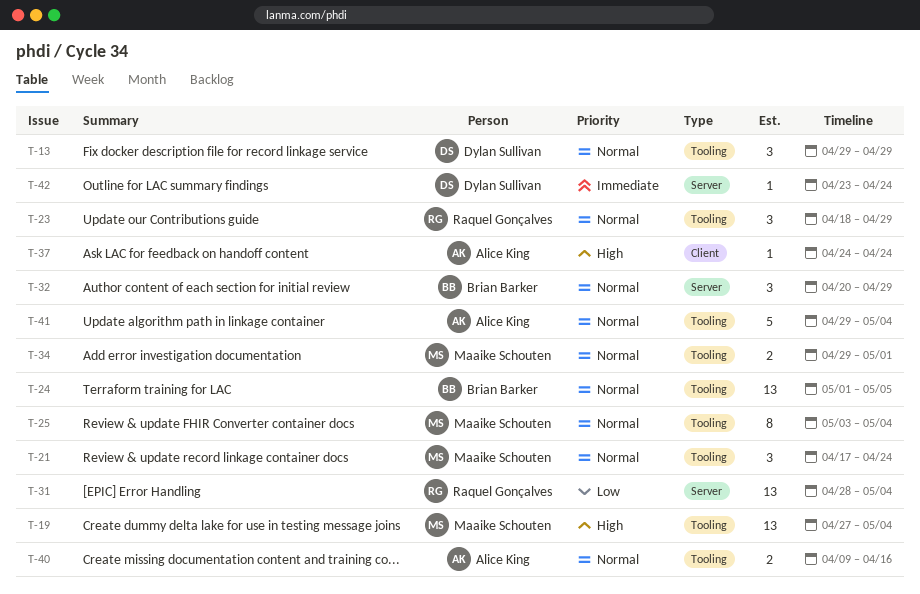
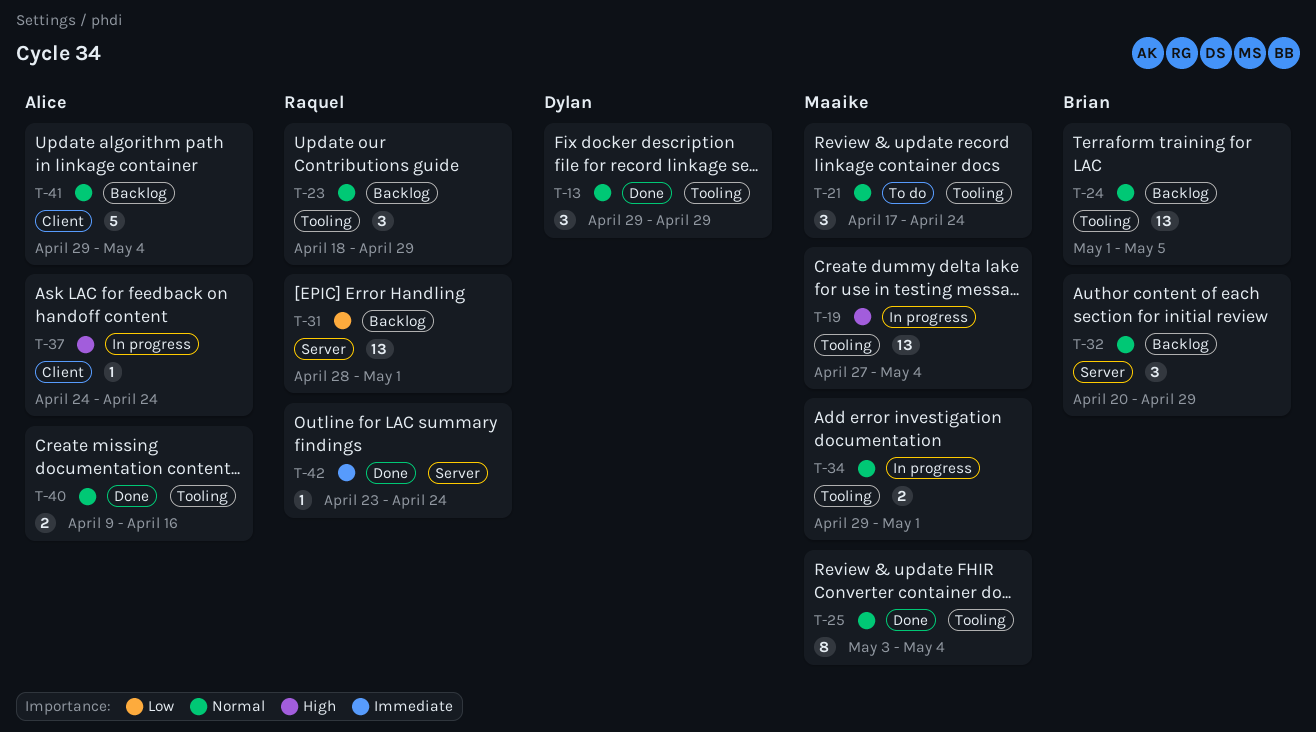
T-31, due: May 4 -> May 1
T-41, label: Tooling -> Client
T-42, owner: Dylan Sullivan -> Raquel Gonçalves

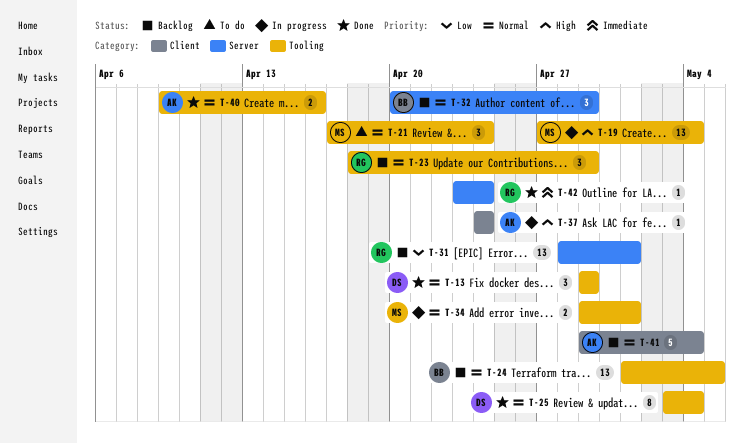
T-25, owner: Maaike -> Dylan

